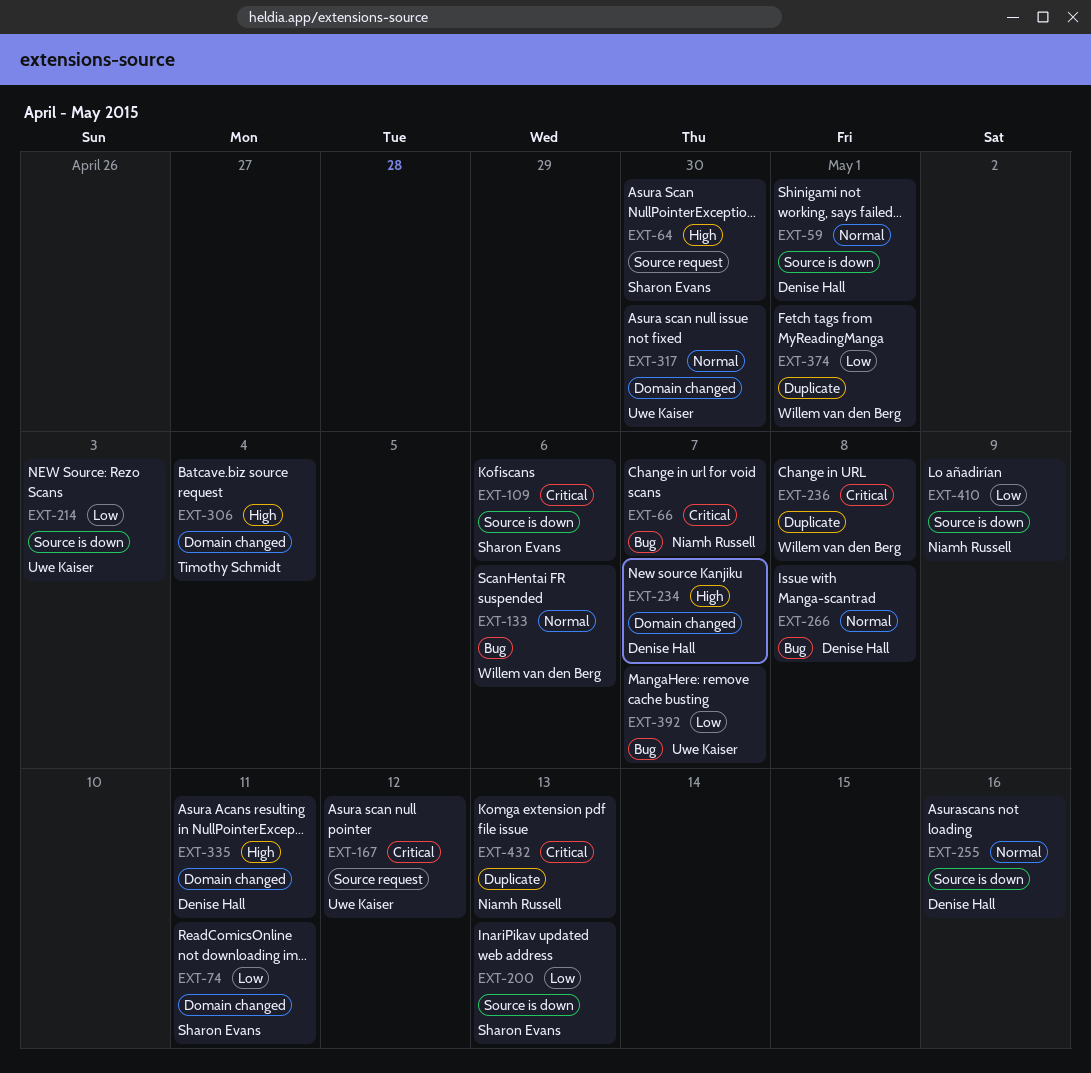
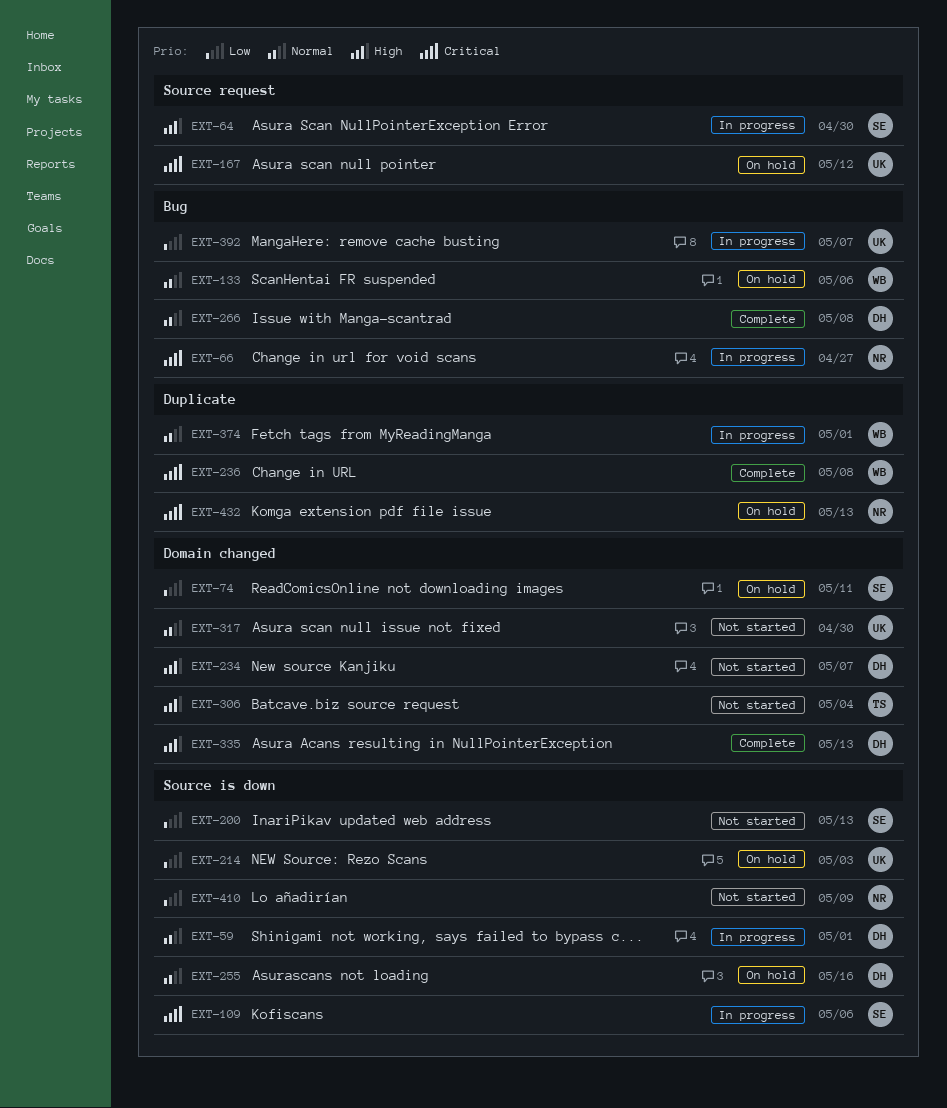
EXT-66, due: May 7 -> Apr 27
EXT-335, due: May 11 -> May 13
EXT-374, priority: Low -> Normal

